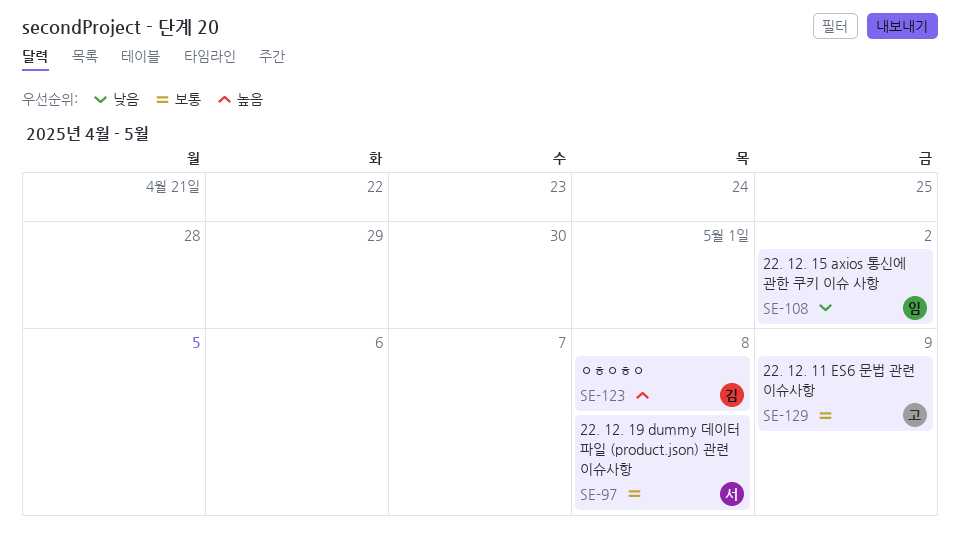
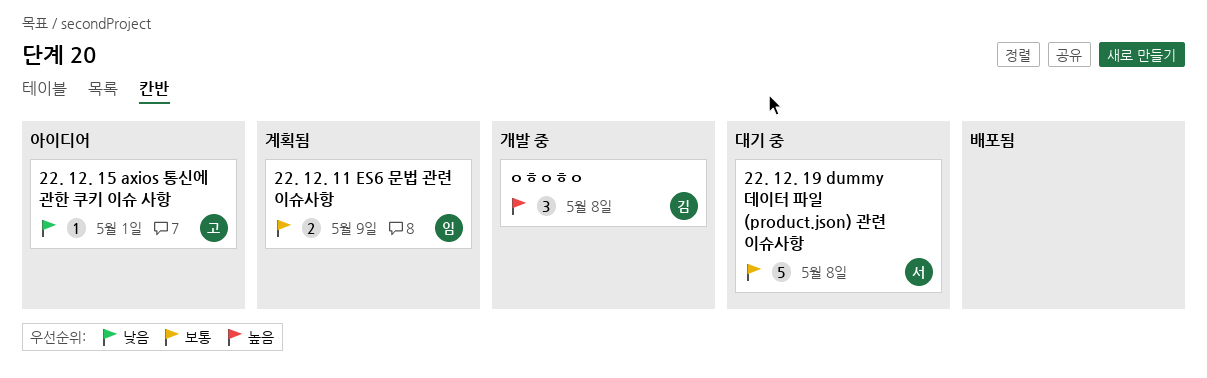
22. 12. 11 ES6 문법 관련 이슈사항, owner: 고 -> 임
22. 12. 15 axios 통신에 관한 쿠키 이슈 사항, owner: 임 -> 고
22. 12. 15 axios 통신에 관한 쿠키 이슈 사항, due: May 2 -> May 1

